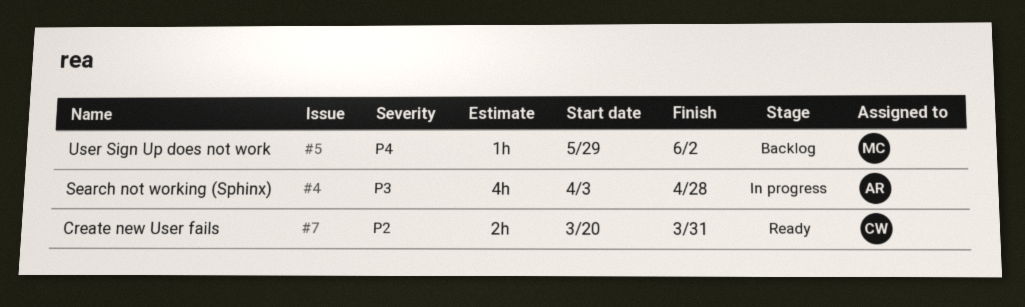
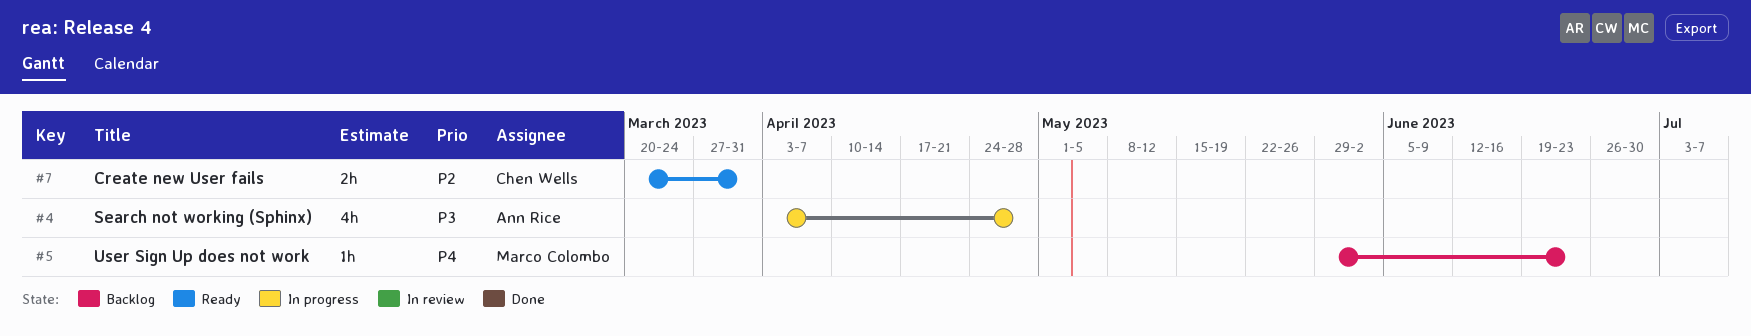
#5, due: Jun 2 -> Jun 23

